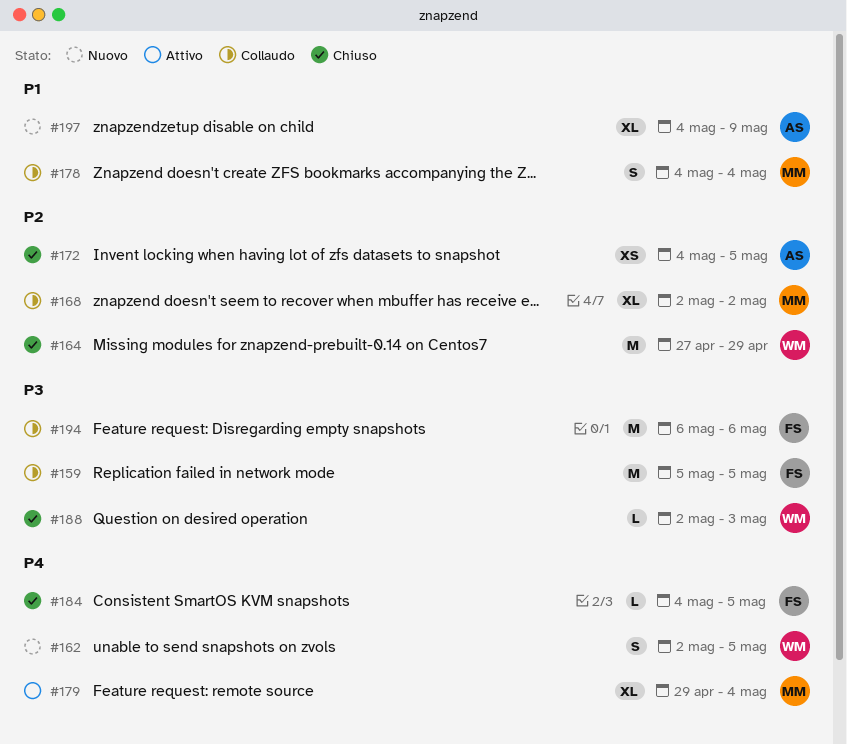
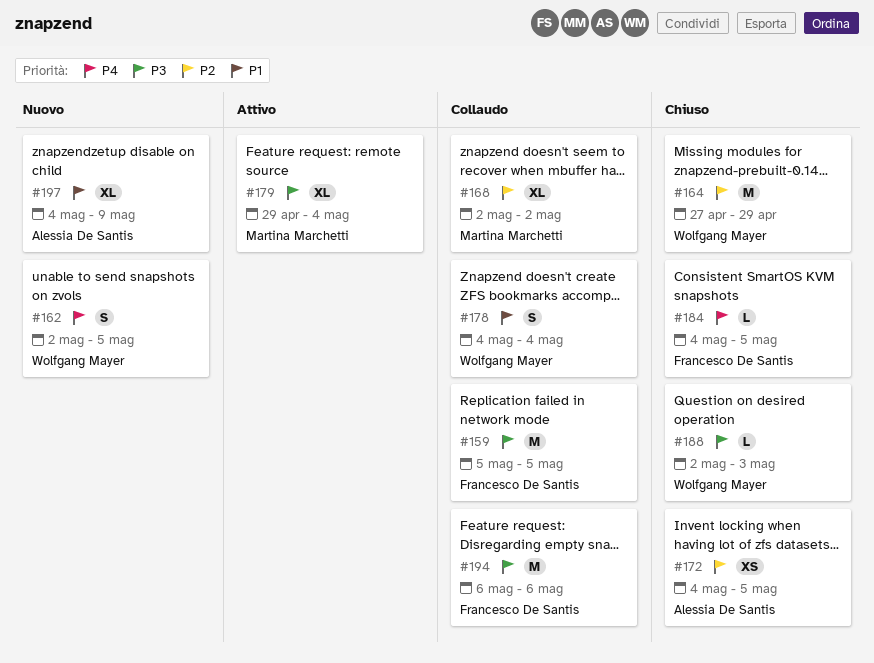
#178, owner: Martina Marchetti -> Wolfgang Mayer
#179, priority: P4 -> P3

